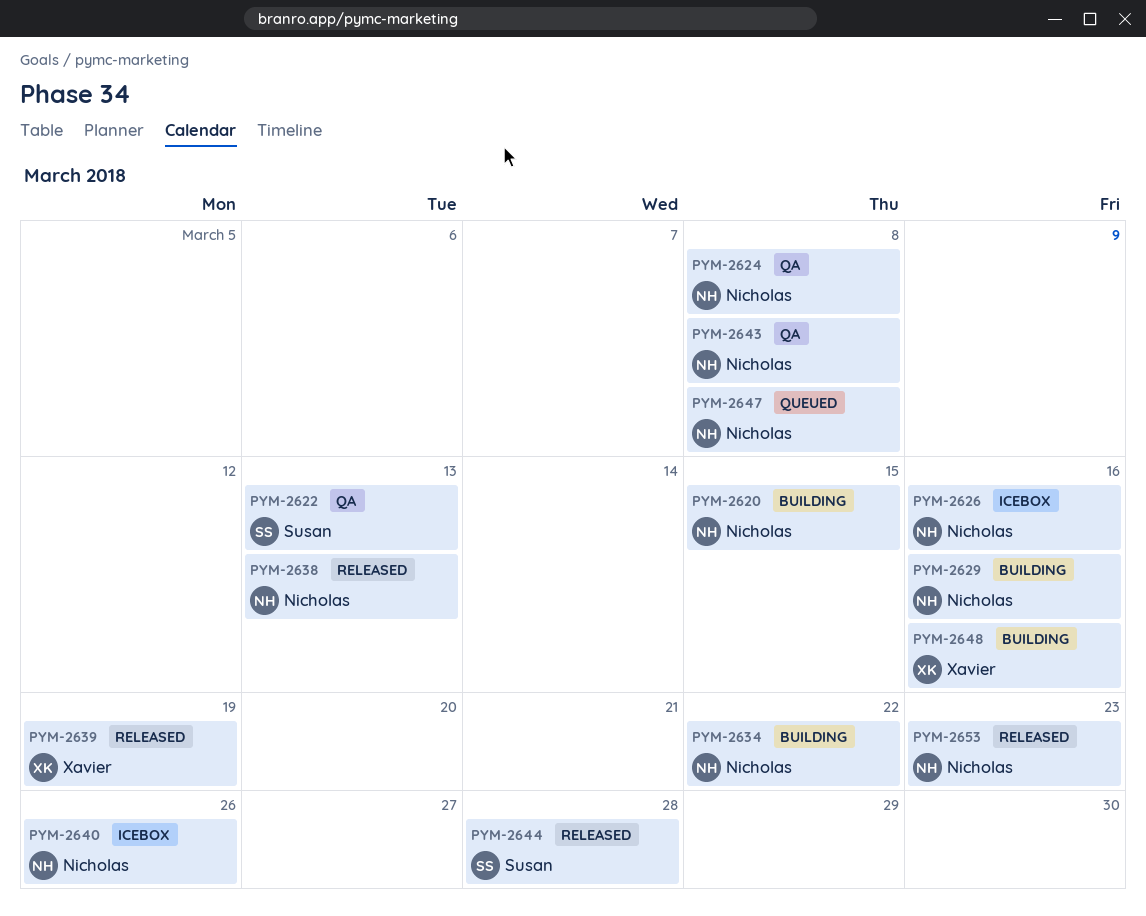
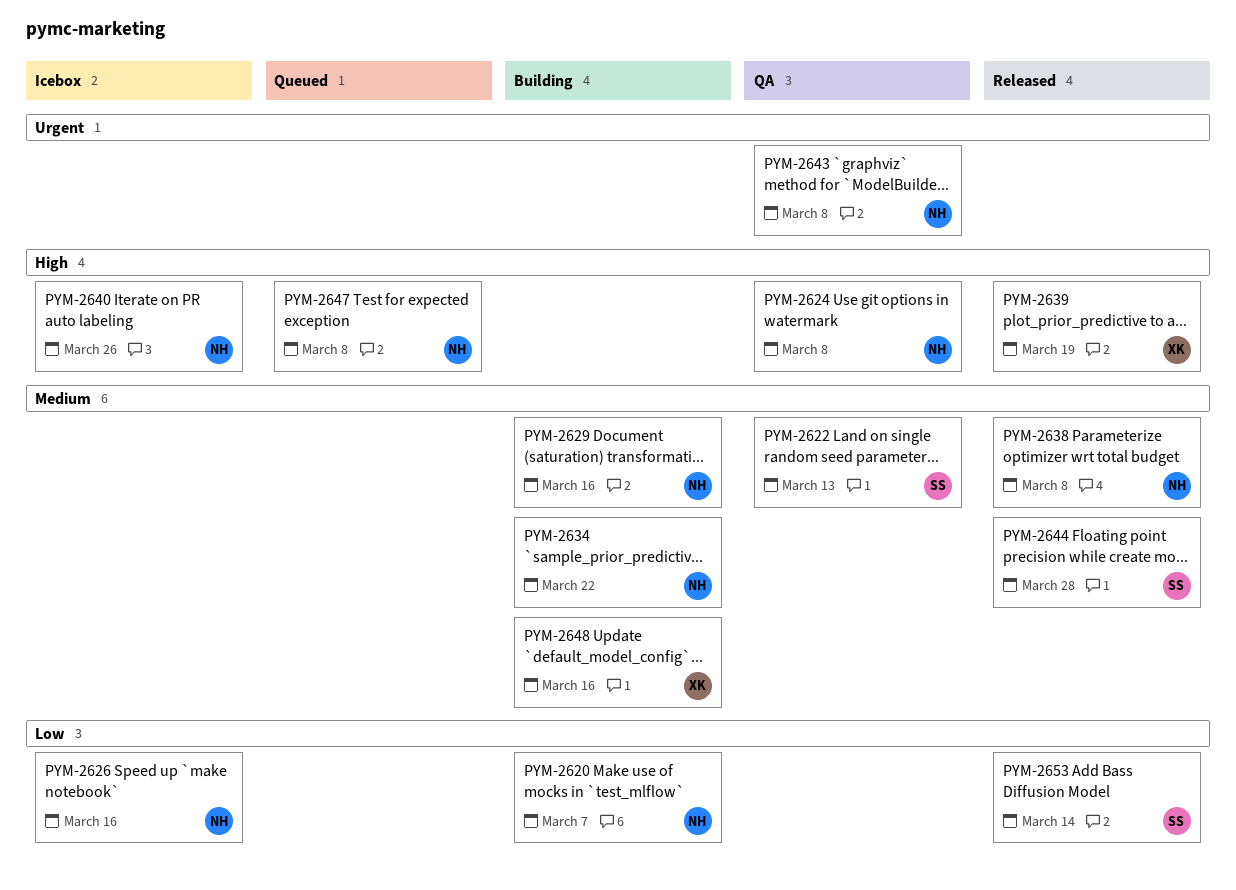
PYM-2620, due: Mar 15 -> Mar 7
PYM-2638, due: Mar 13 -> Mar 8
PYM-2653, owner: Nicholas -> Susan
PYM-2653, due: Mar 23 -> Mar 14

